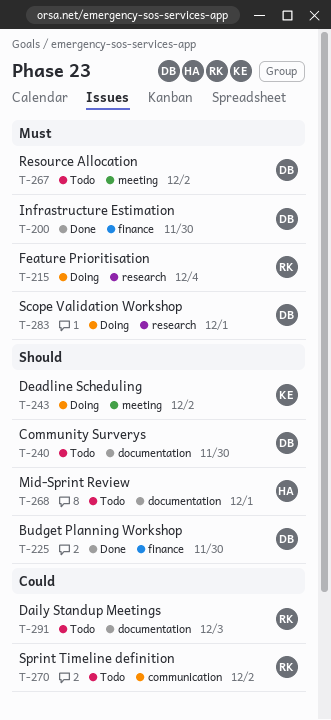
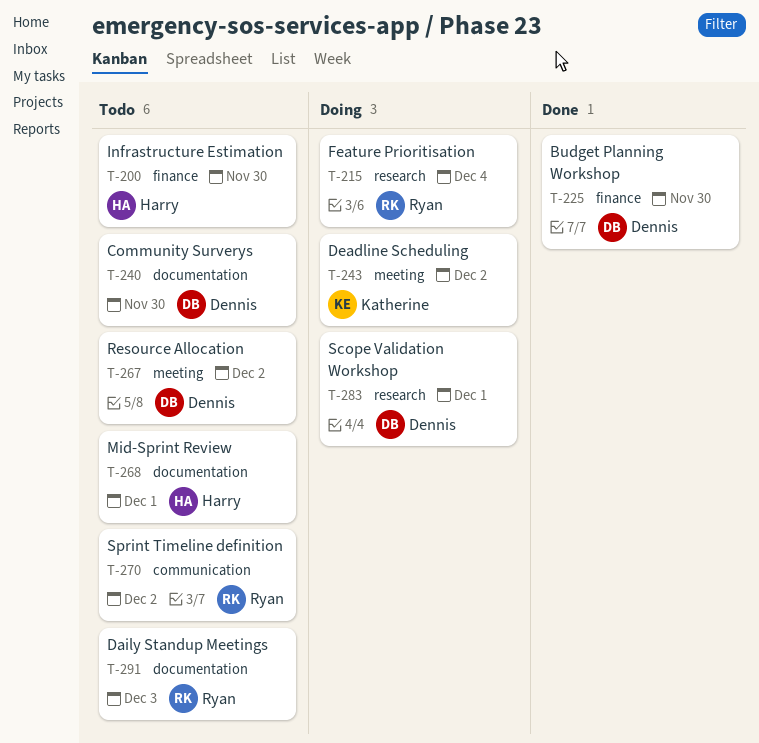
T-200, status: Done -> Todo
T-200, owner: Dennis -> Harry

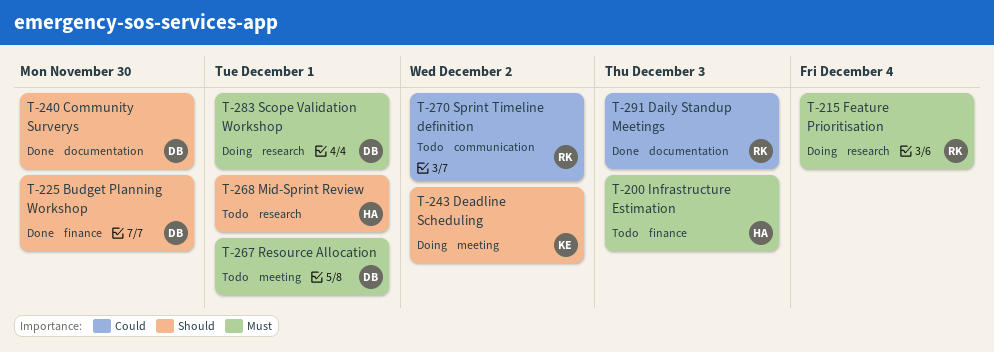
T-200, due: Nov 30 -> Dec 3
T-240, status: Todo -> Done
T-267, due: Dec 2 -> Dec 1
T-268, label: documentation -> research
T-291, status: Todo -> Done

